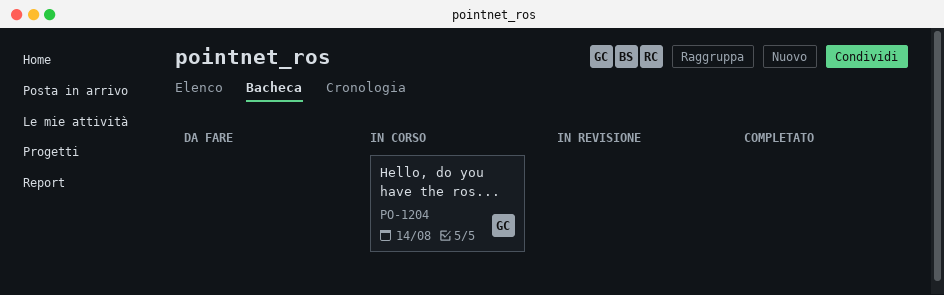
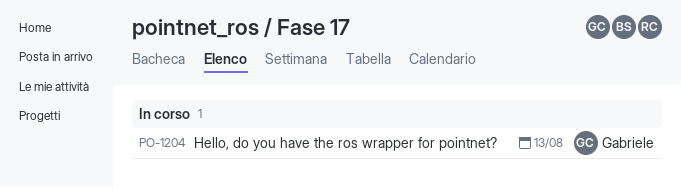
PO-1204, due: Aug 14 -> Aug 13

